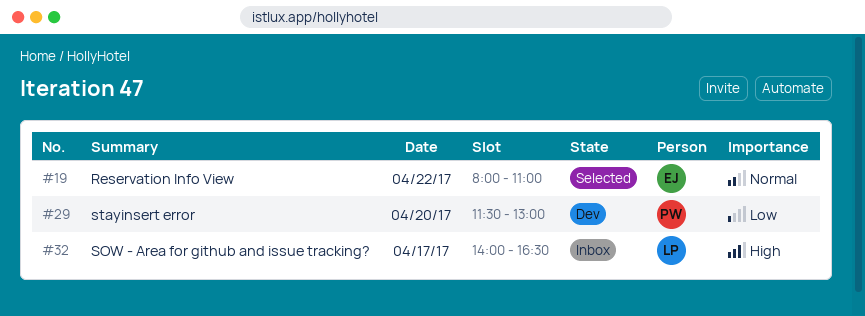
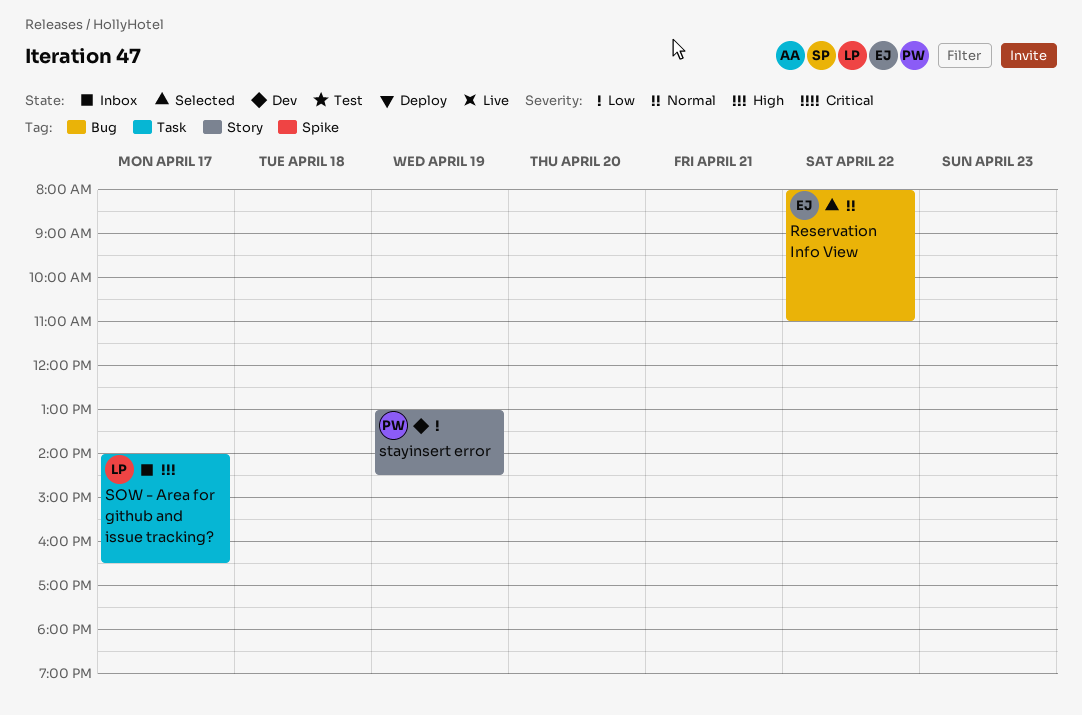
stayinsert error, day: Apr 20 -> Apr 19
stayinsert error, begins: 11:30 -> 13:00
stayinsert error, ends: 13:00 -> 14:30

